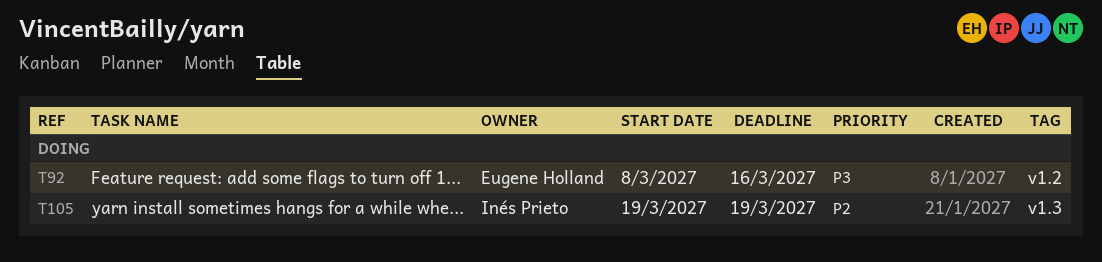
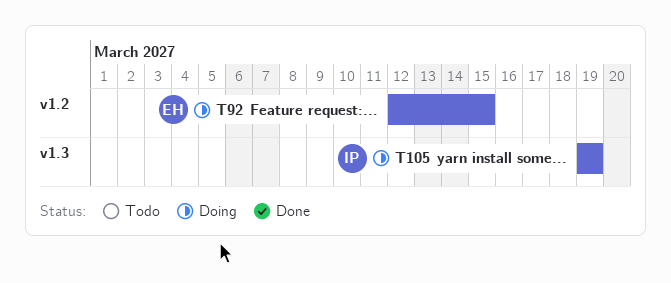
T92, start: Mar 8 -> Mar 12
T92, due: Mar 16 -> Mar 15

